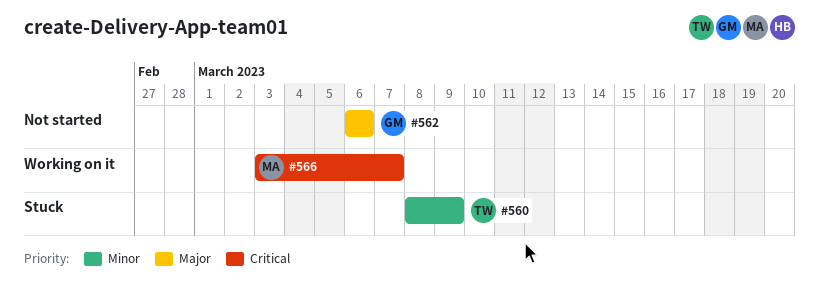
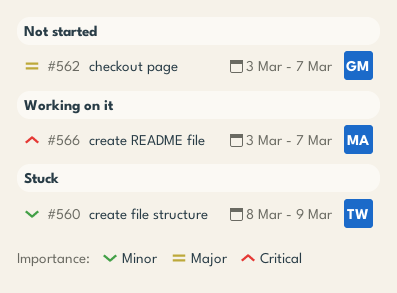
#562, start: Mar 6 -> Mar 3
#562, due: Mar 6 -> Mar 7

